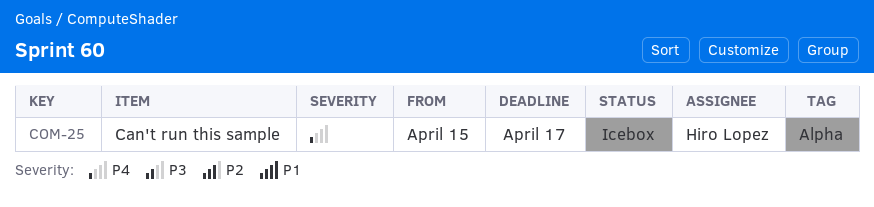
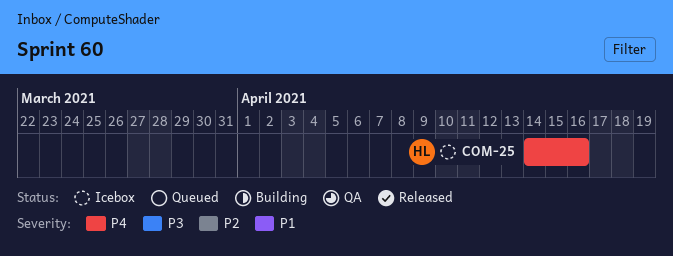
COM-25, start: Apr 15 -> Apr 14
COM-25, due: Apr 17 -> Apr 16

